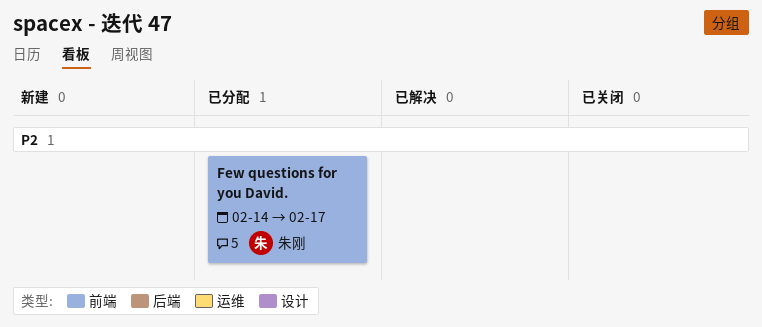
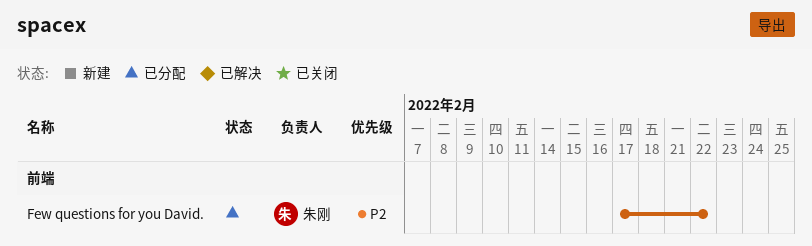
Few questions for you David., start: Feb 14 -> Feb 17
Few questions for you David., due: Feb 17 -> Feb 22

